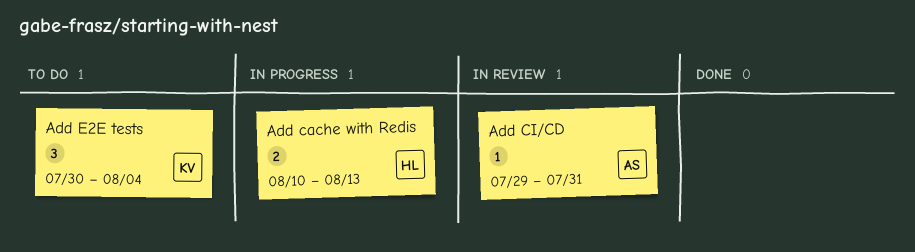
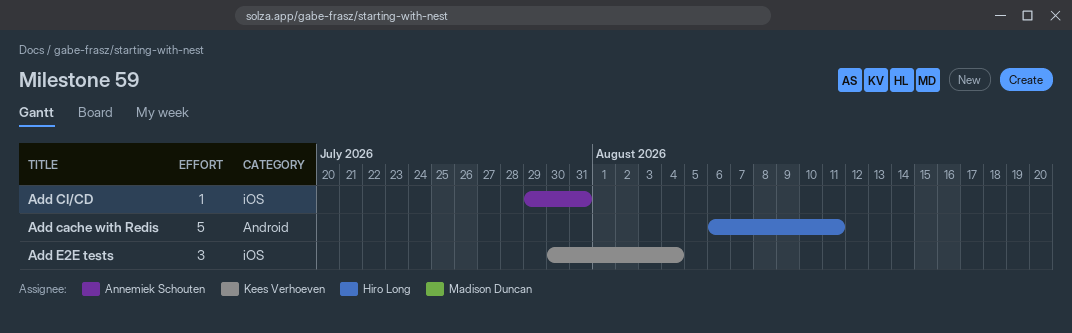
Add cache with Redis, estimate: 2 -> 5
Add cache with Redis, start: Aug 10 -> Aug 6
Add cache with Redis, due: Aug 13 -> Aug 11

